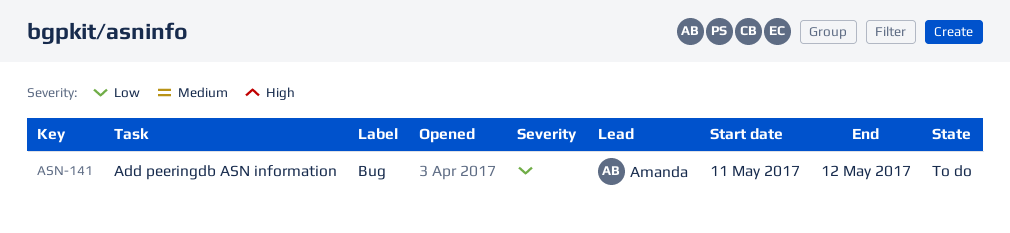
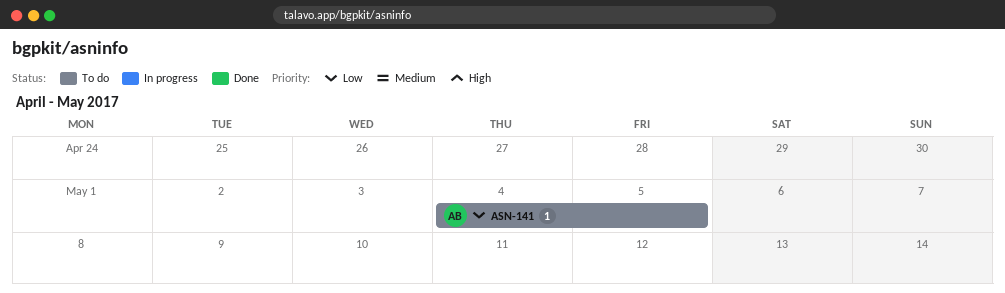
ASN-141, start: May 11 -> May 4
ASN-141, due: May 12 -> May 5

